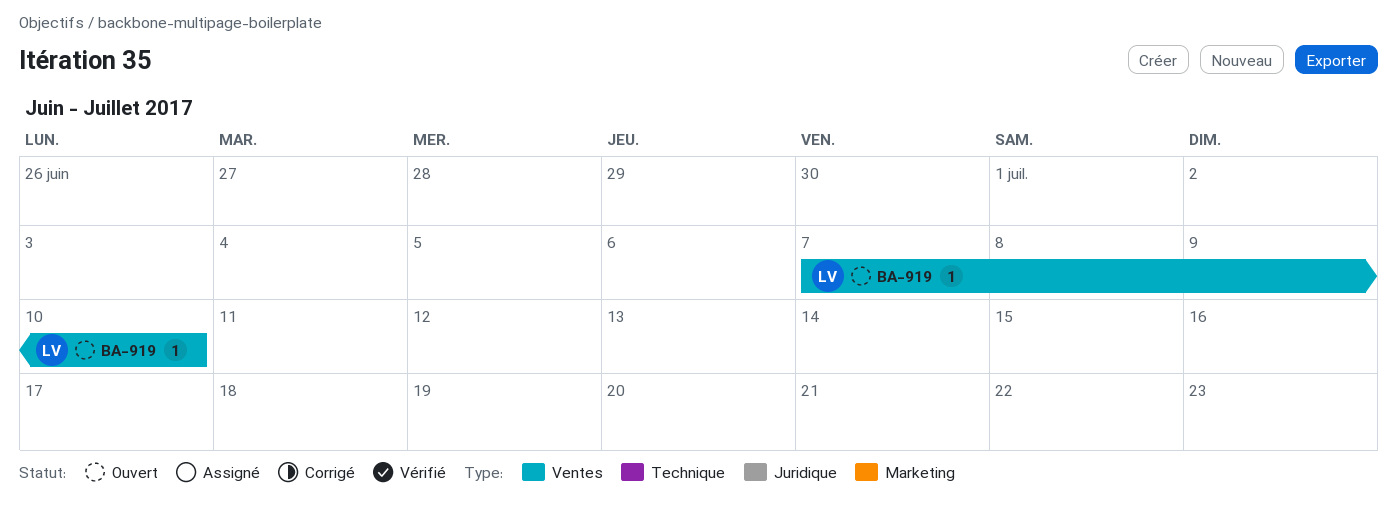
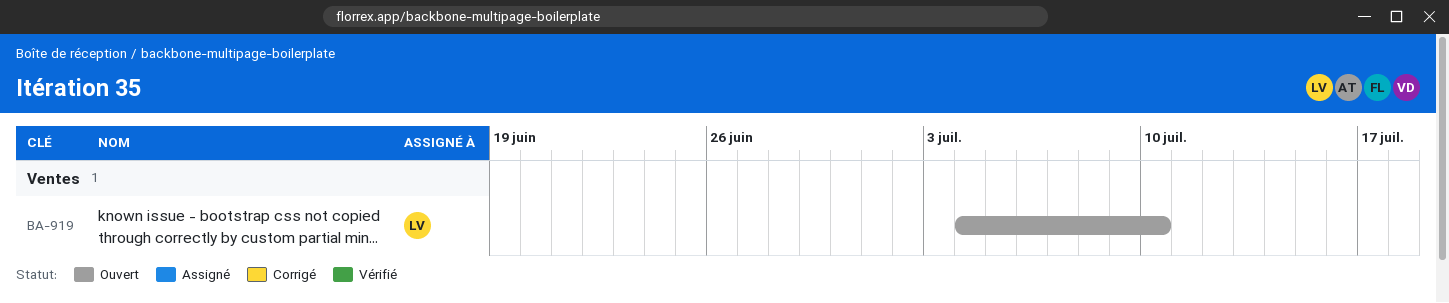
BA-919, start: Jul 7 -> Jul 4

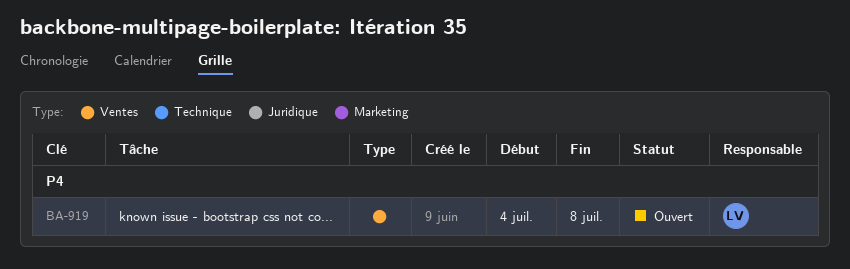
BA-919, due: Jul 10 -> Jul 8

